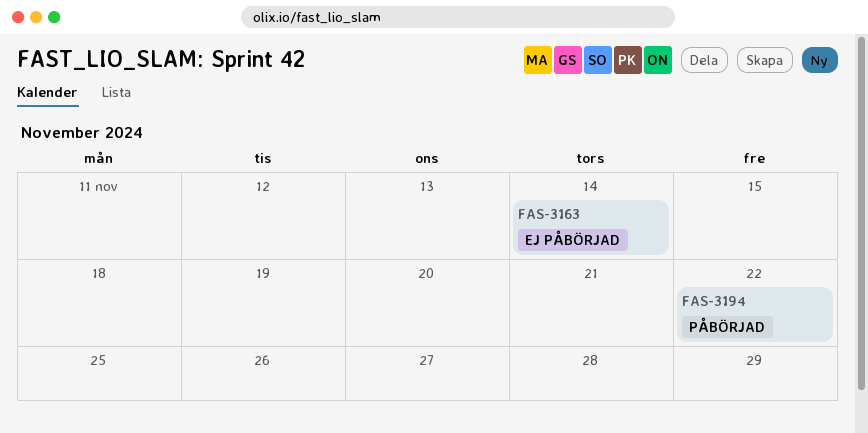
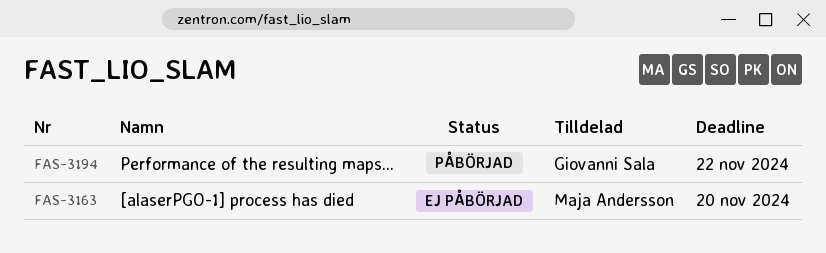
FAS-3163, due: Nov 14 -> Nov 20

